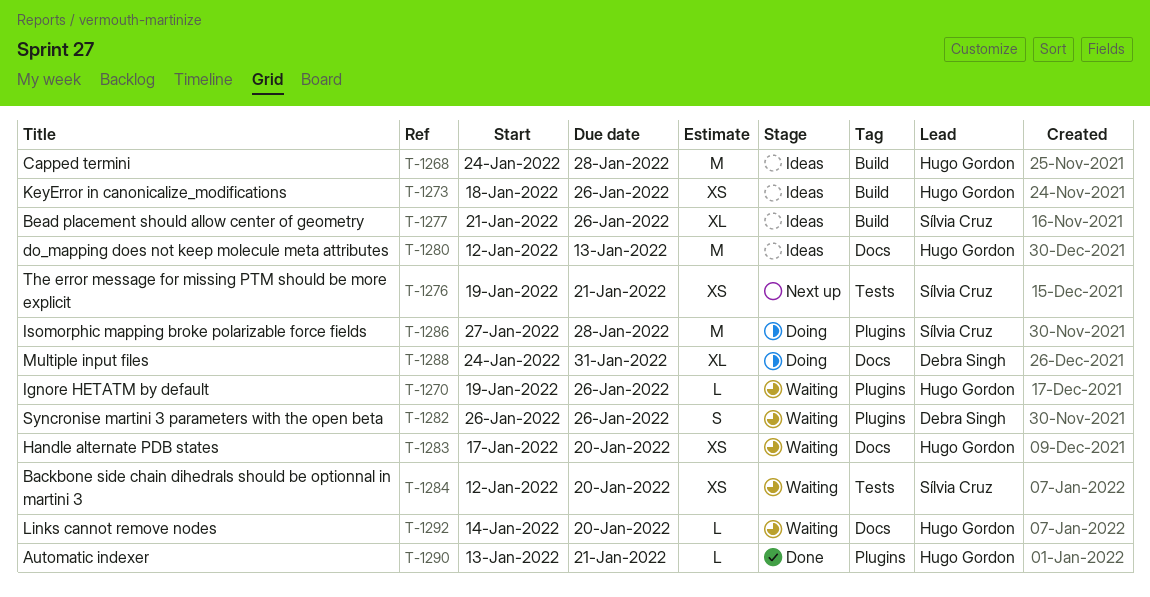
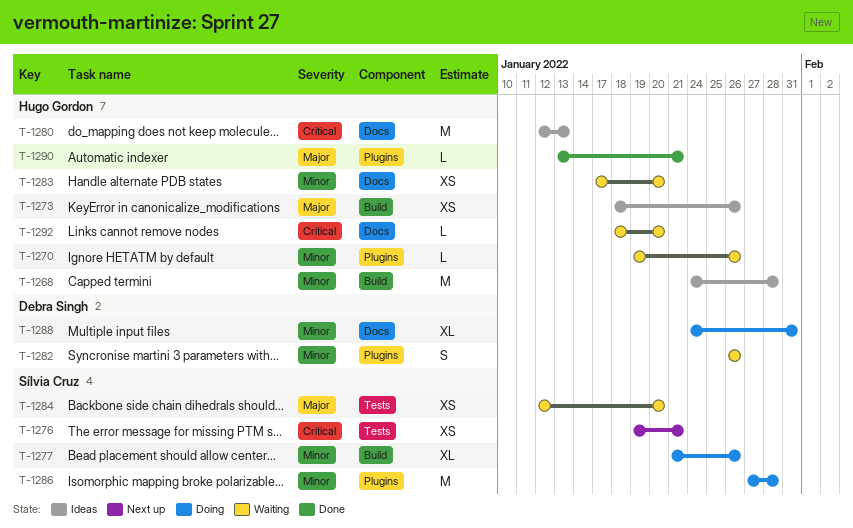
T-1277, status: Ideas -> Doing
T-1292, start: Jan 14 -> Jan 18

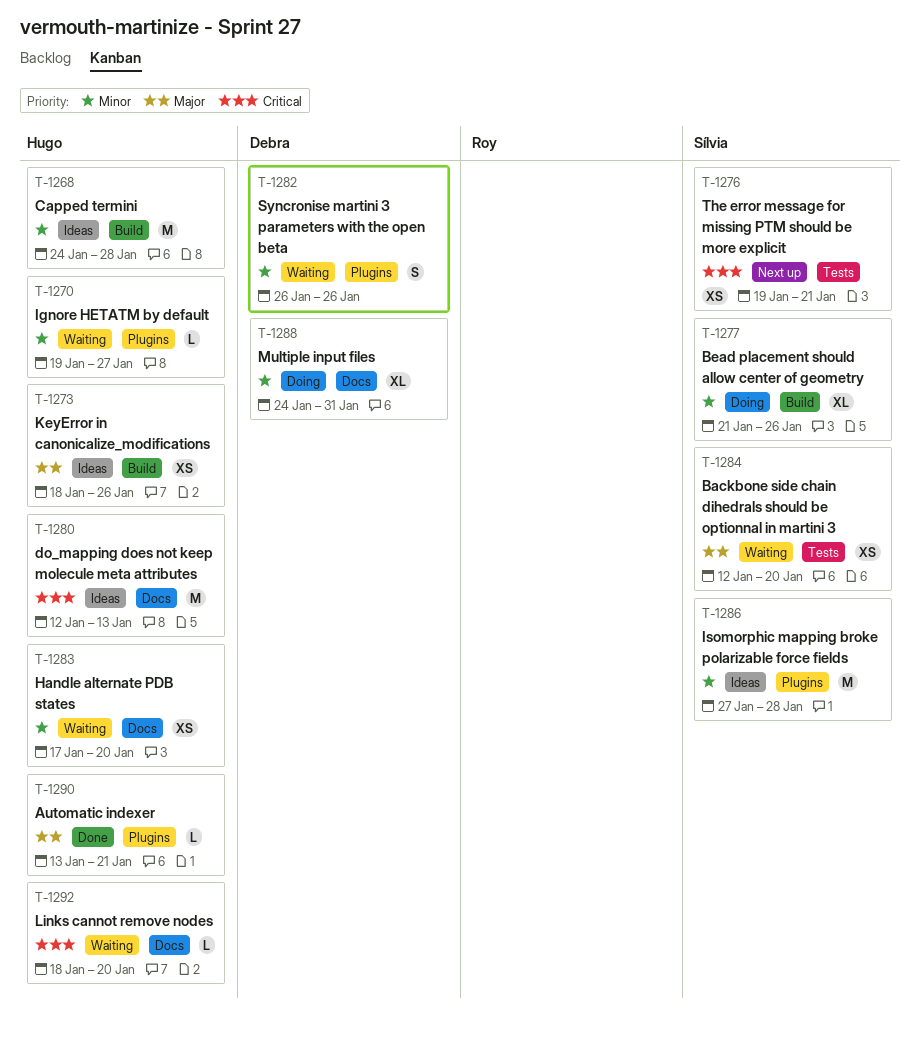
T-1270, due: Jan 26 -> Jan 27
T-1286, status: Doing -> Ideas

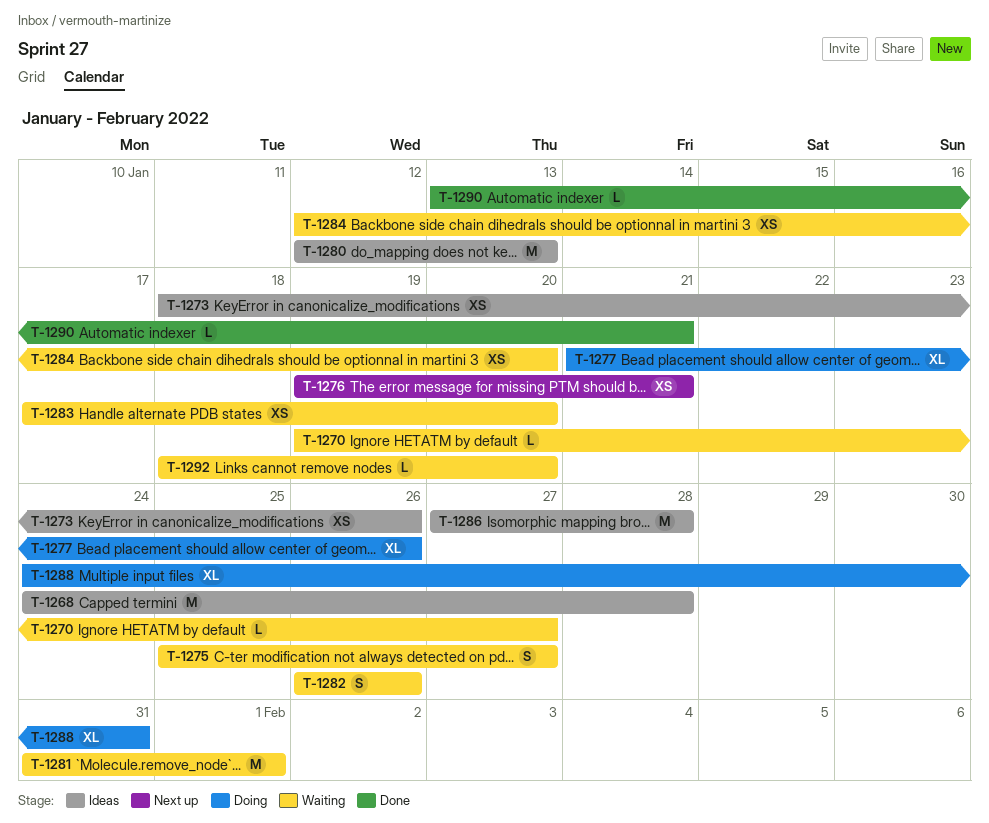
T-1275: none -> present
T-1281: none -> present

